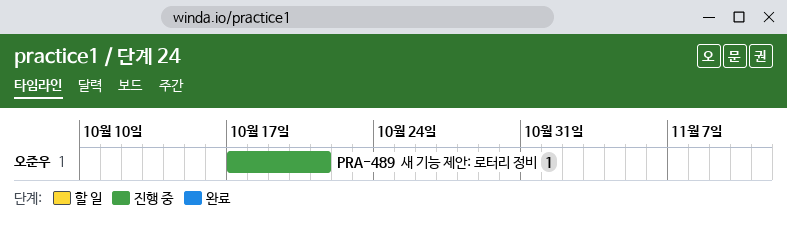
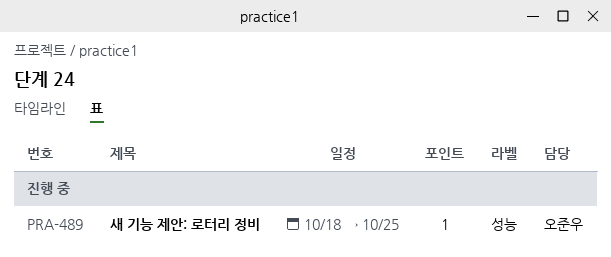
PRA-489, start: Oct 17 -> Oct 18
PRA-489, due: Oct 21 -> Oct 25

